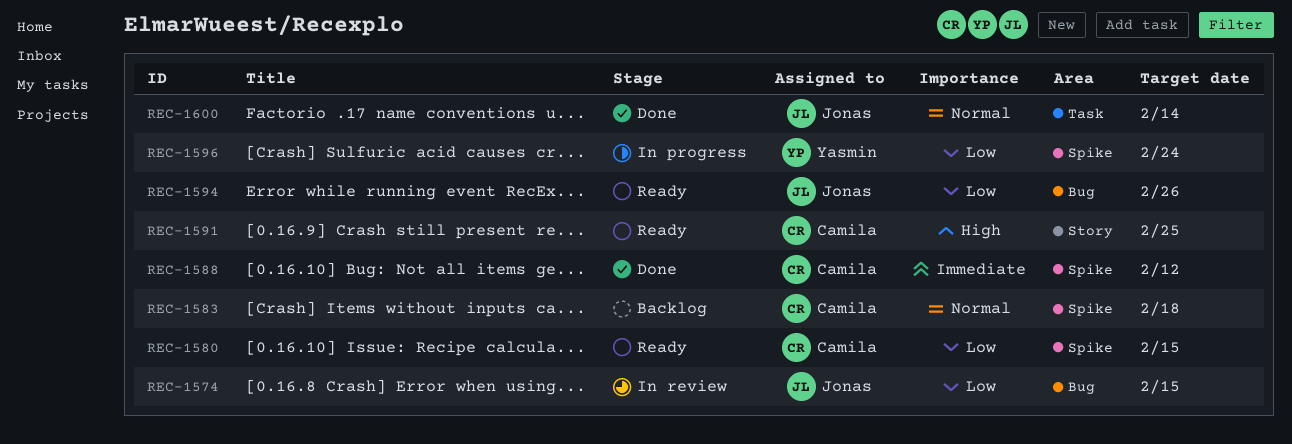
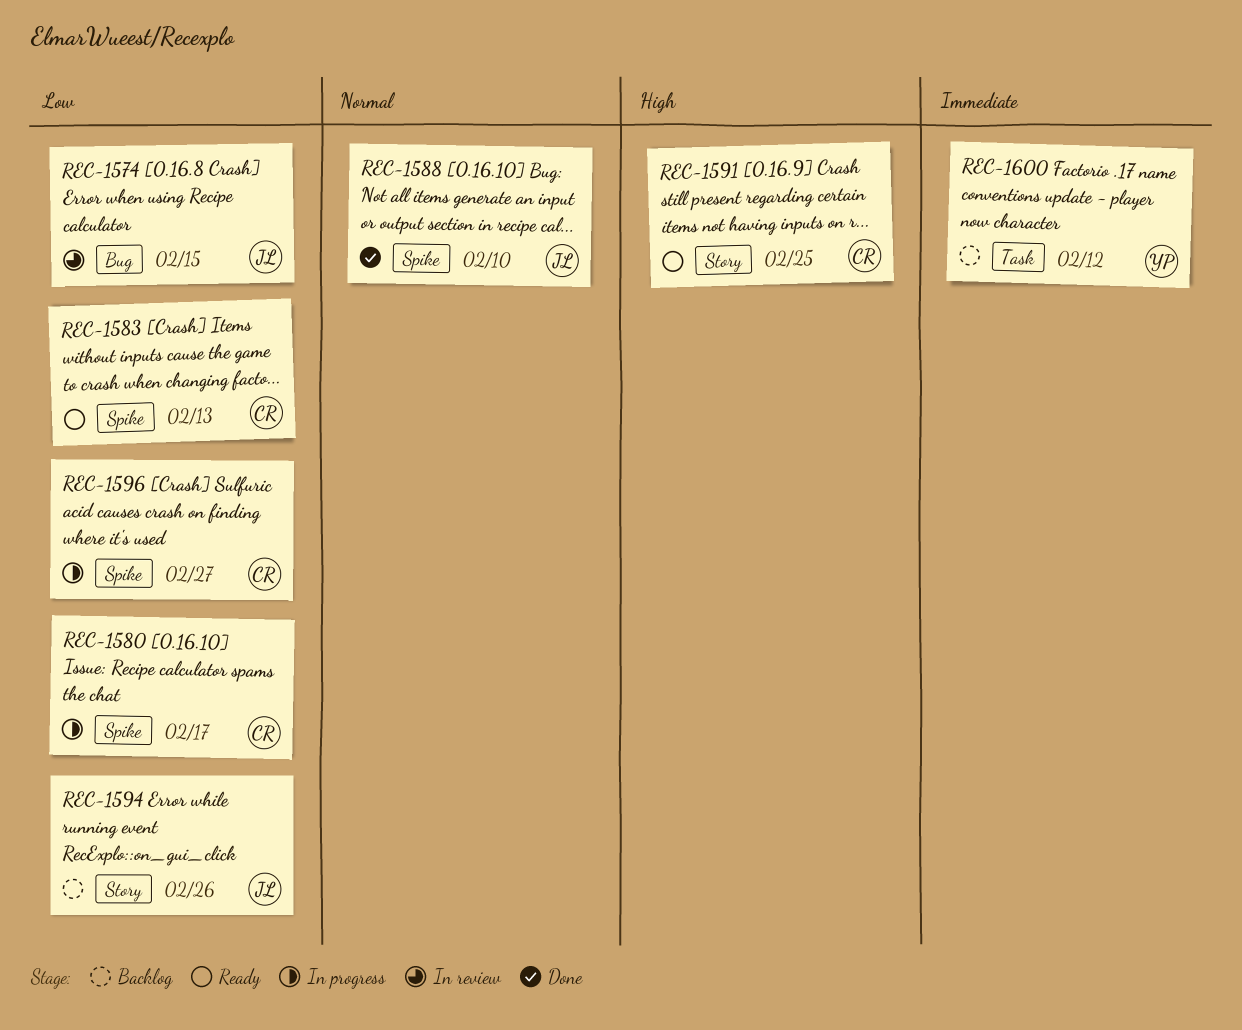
REC-1580, status: Ready -> In progress
REC-1580, due: Feb 15 -> Feb 17
REC-1583, status: Backlog -> Ready
REC-1583, priority: Normal -> Low
REC-1583, due: Feb 18 -> Feb 13
REC-1588, owner: Camila -> Jonas
REC-1588, priority: Immediate -> Normal
REC-1588, due: Feb 12 -> Feb 10
REC-1594, status: Ready -> Backlog
REC-1594, label: Bug -> Story
REC-1596, owner: Yasmin -> Camila
REC-1596, due: Feb 24 -> Feb 27
REC-1600, status: Done -> Backlog
REC-1600, owner: Jonas -> Yasmin
REC-1600, priority: Normal -> Immediate
REC-1600, due: Feb 14 -> Feb 12

